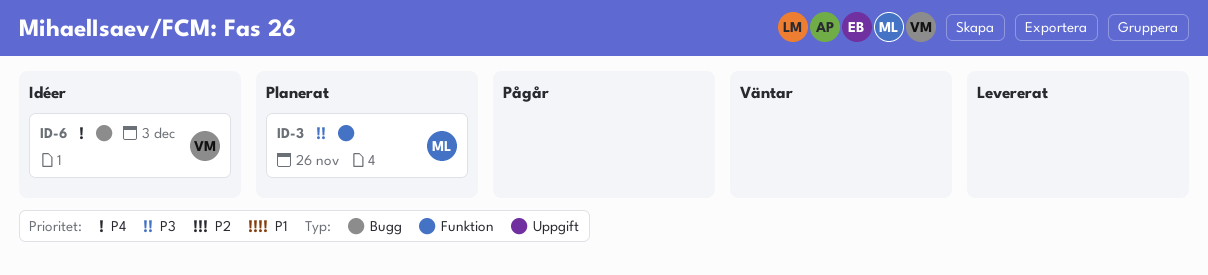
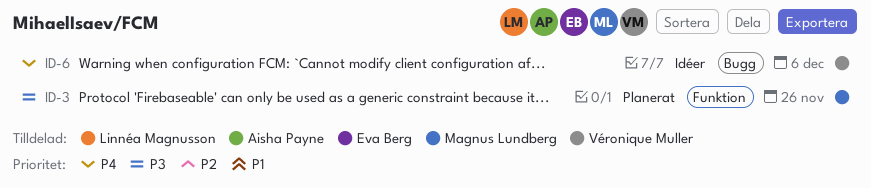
ID-6, due: Dec 3 -> Dec 6

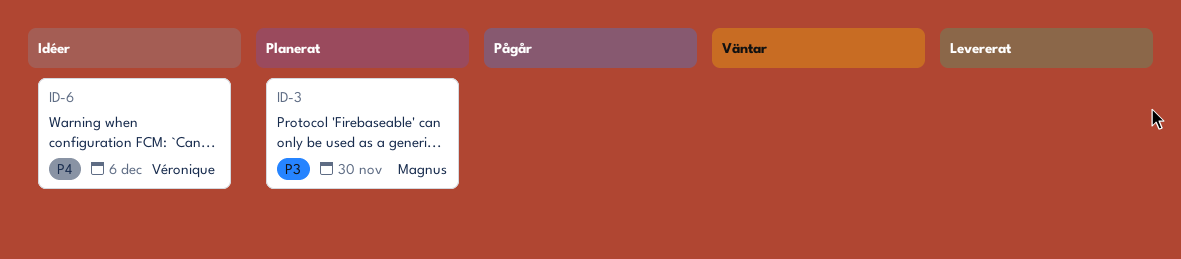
ID-3, due: Nov 26 -> Nov 30

